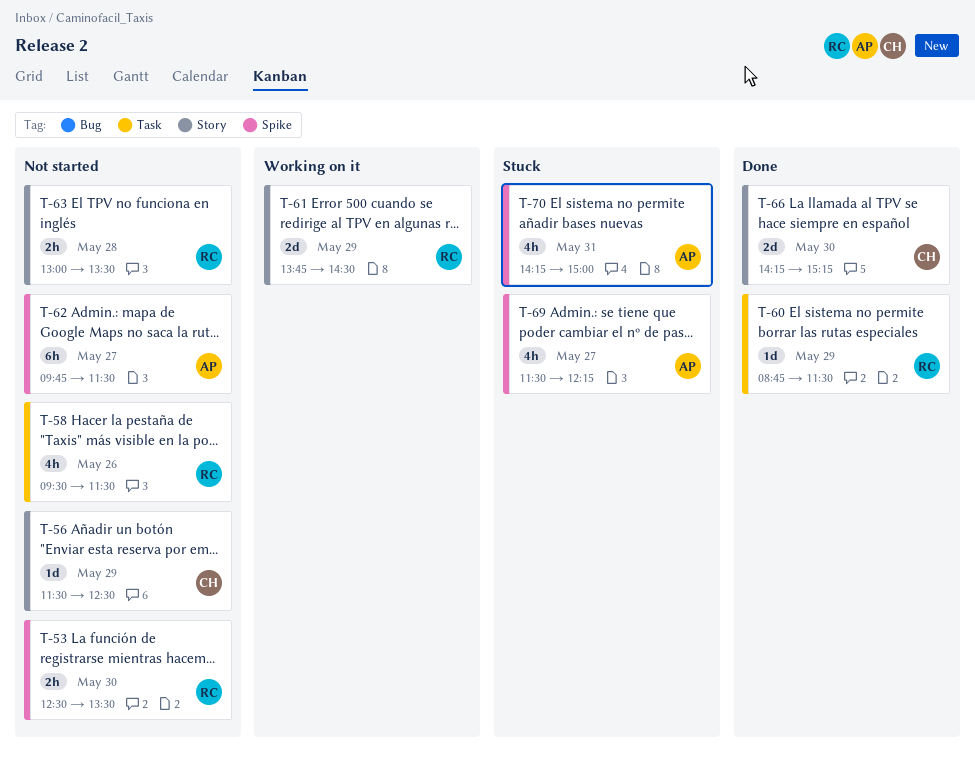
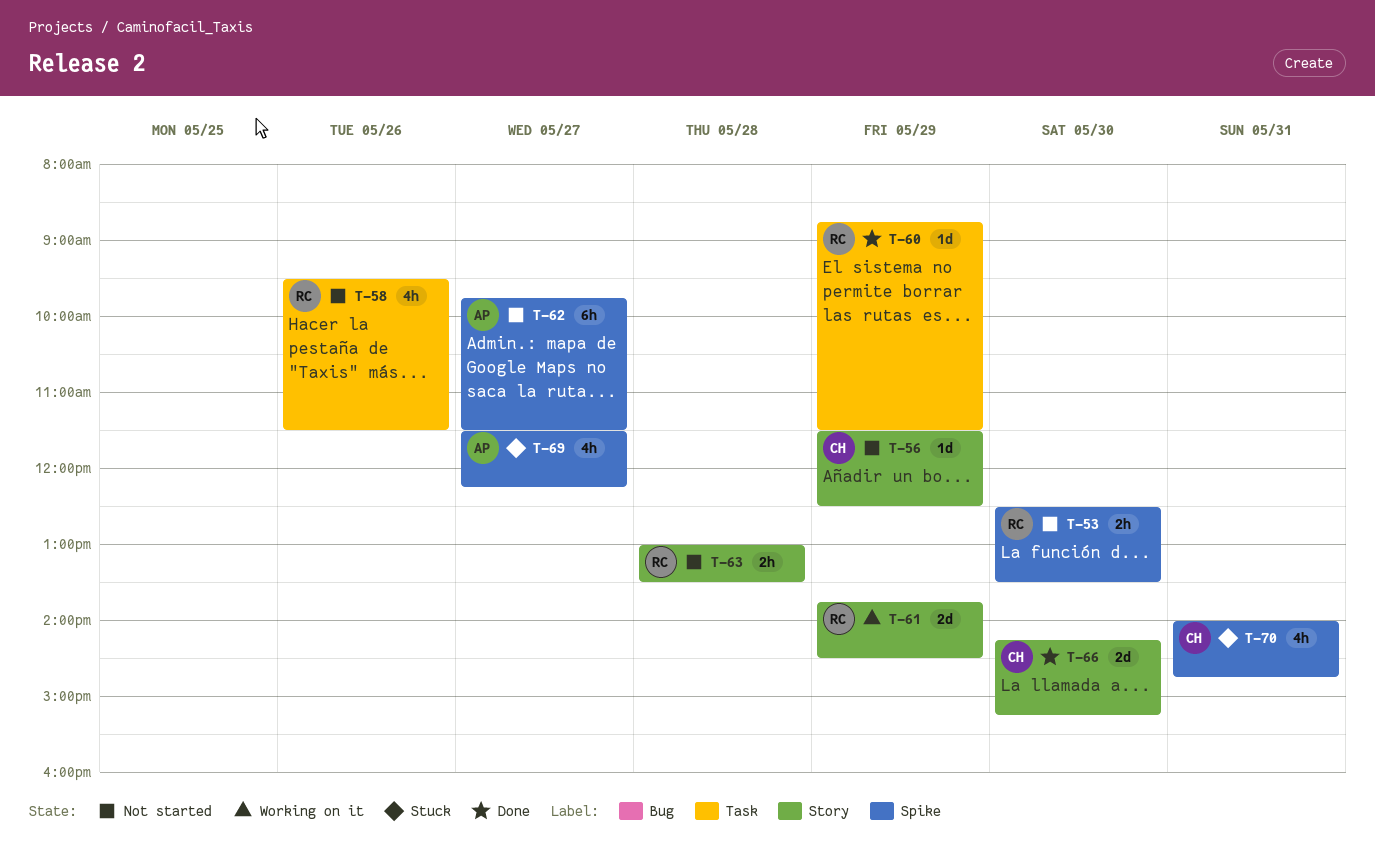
T-70, owner: AP -> CH
T-70, begins: 14:15 -> 14:00
T-70, ends: 15:00 -> 14:45

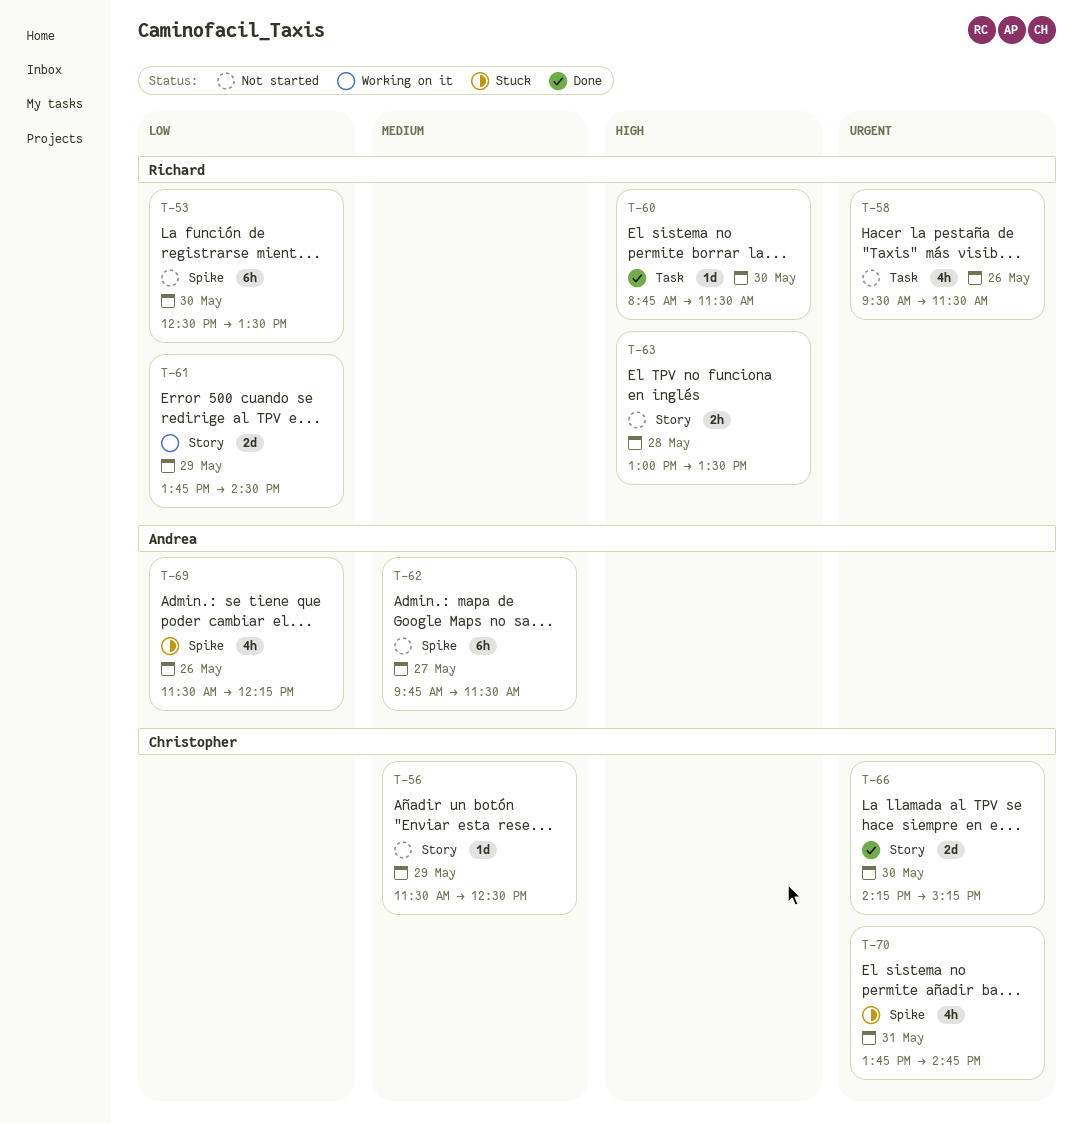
T-53, estimate: 2h -> 6h
T-60, day: May 29 -> May 30
T-69, day: May 27 -> May 26
T-70, begins: 14:00 -> 13:45

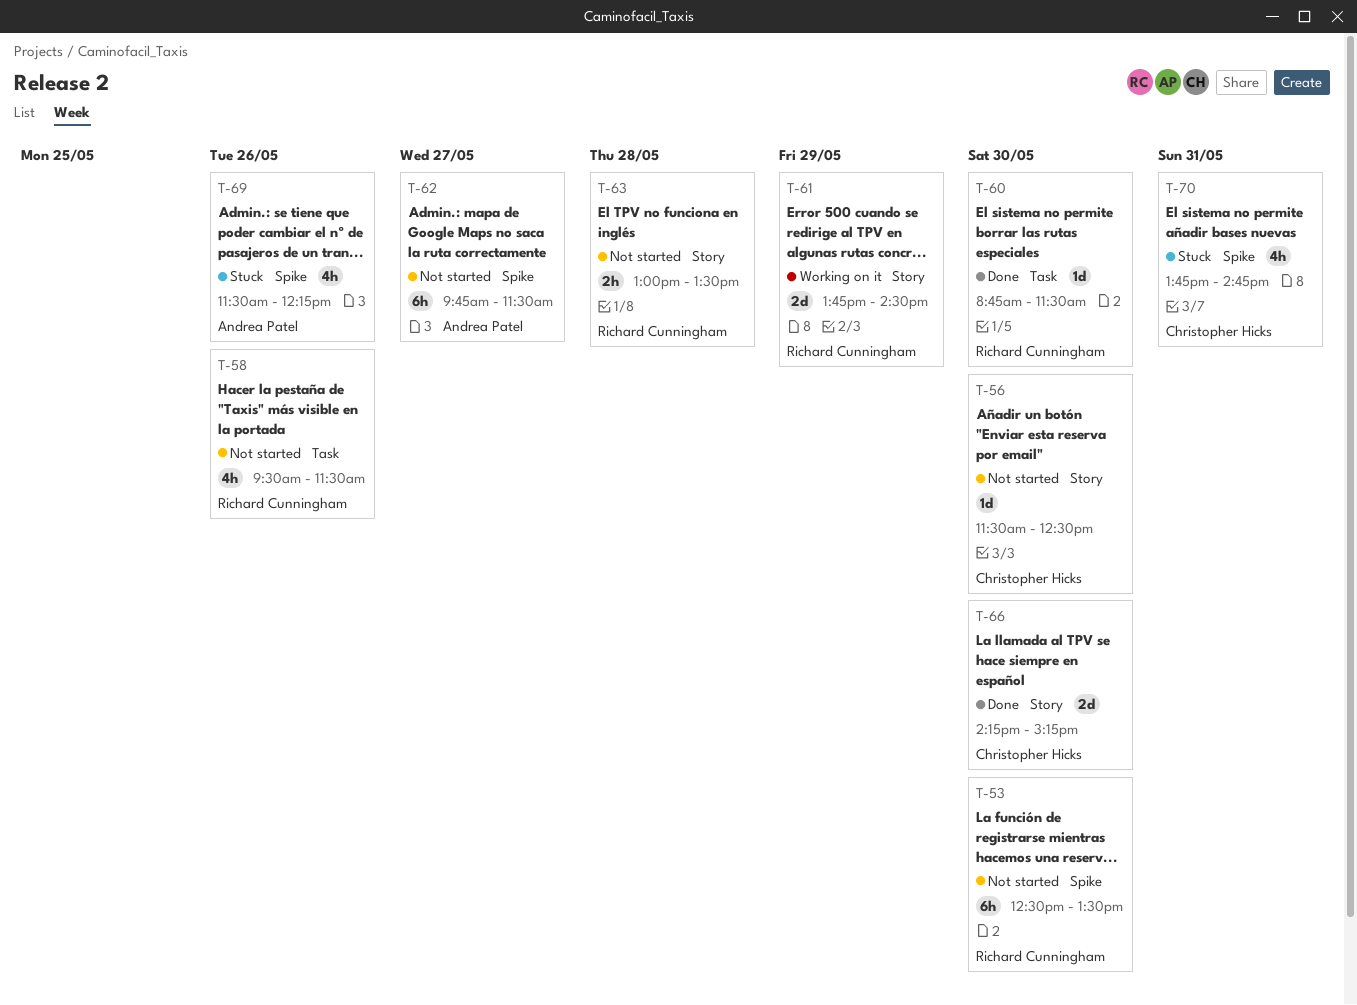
T-56, day: May 29 -> May 30

